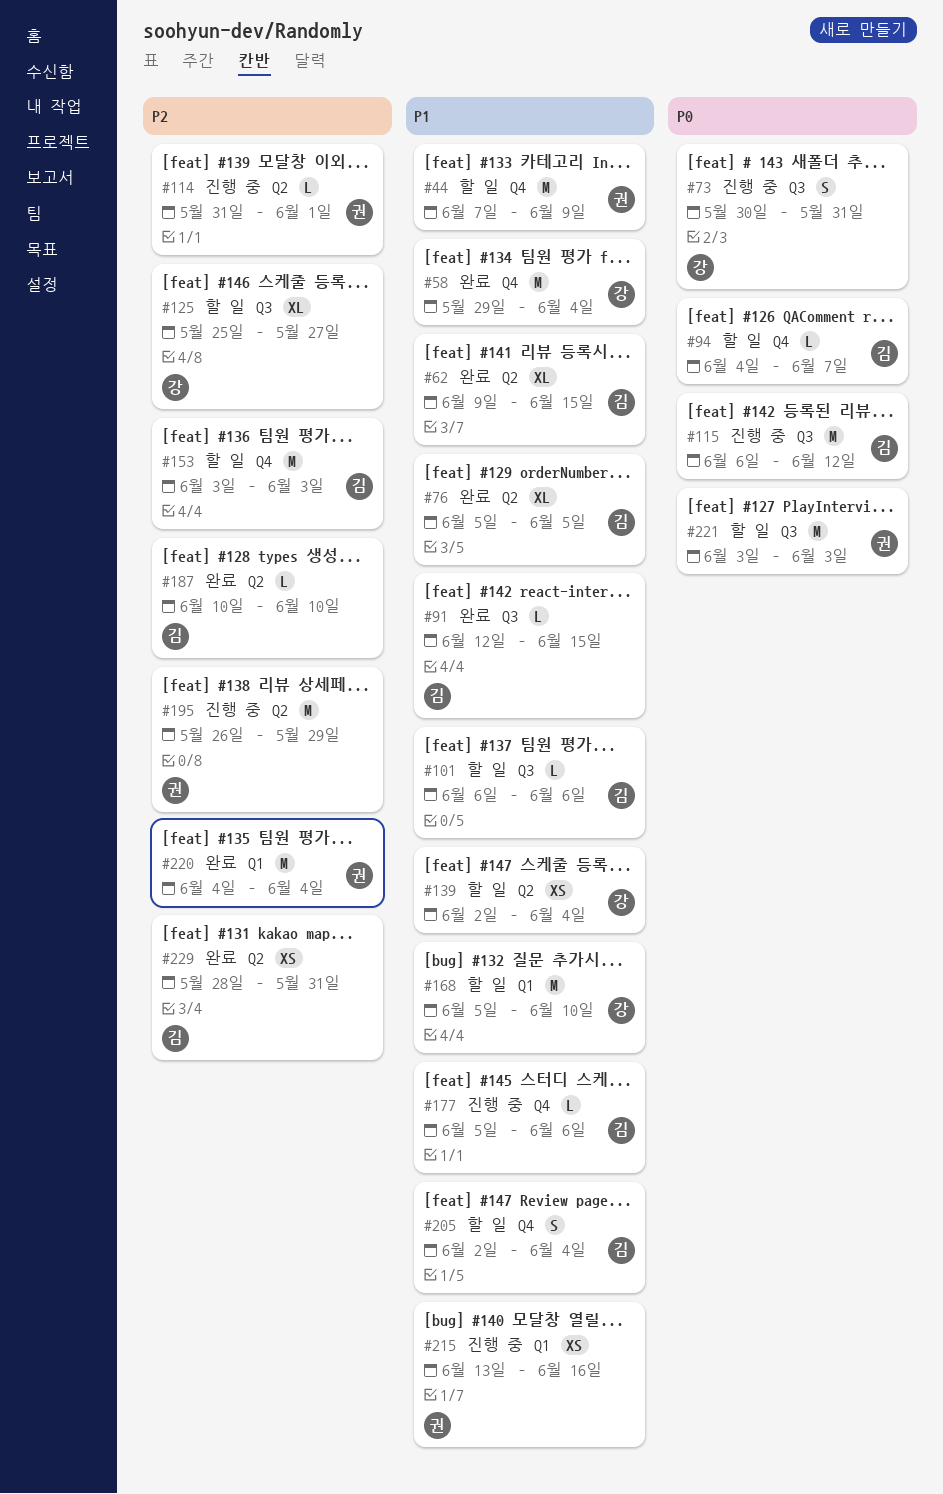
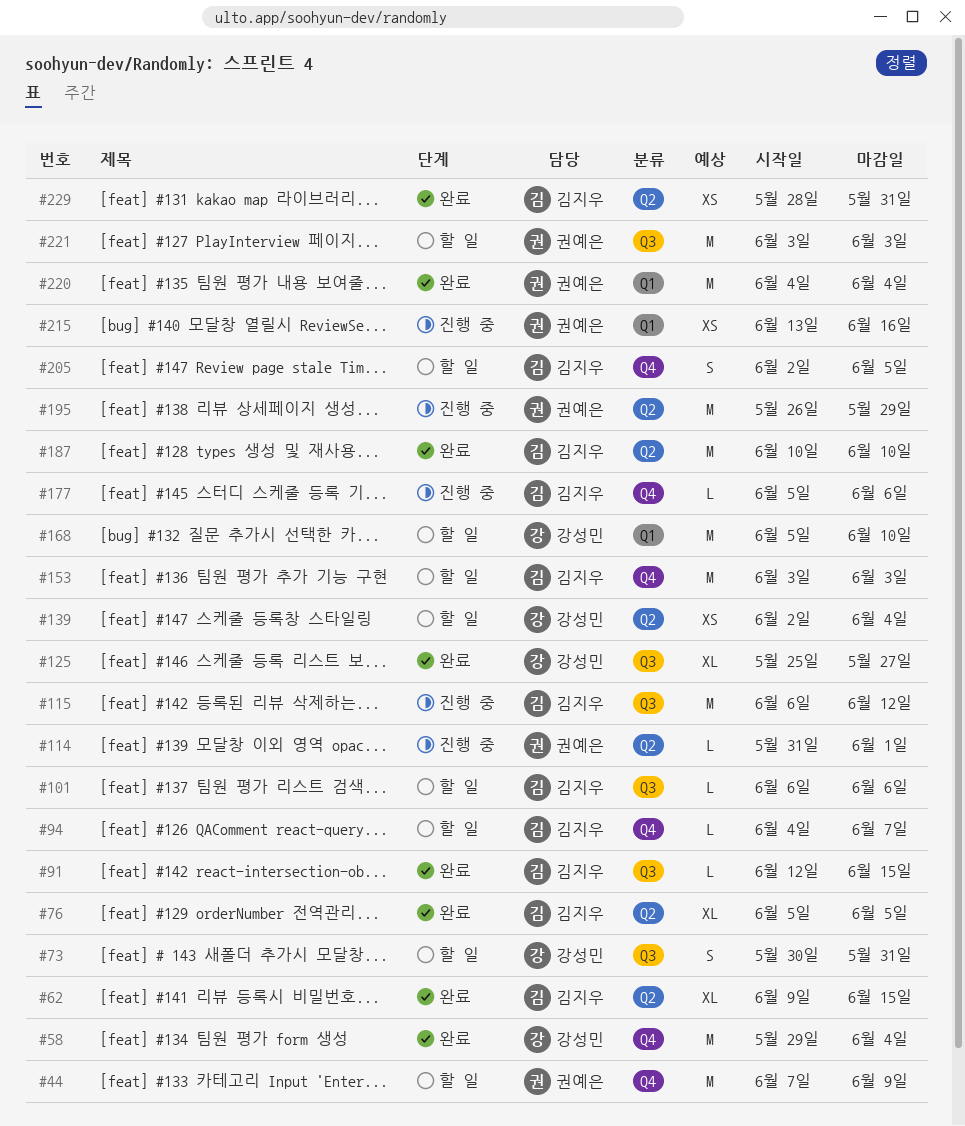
#73, status: 진행 중 -> 할 일
#125, status: 할 일 -> 완료
#187, estimate: L -> M
#205, due: Jun 4 -> Jun 5

